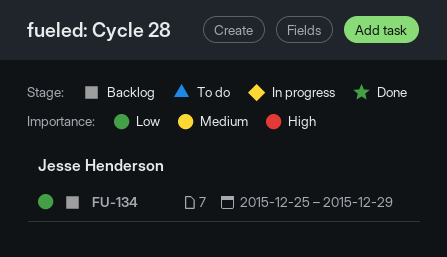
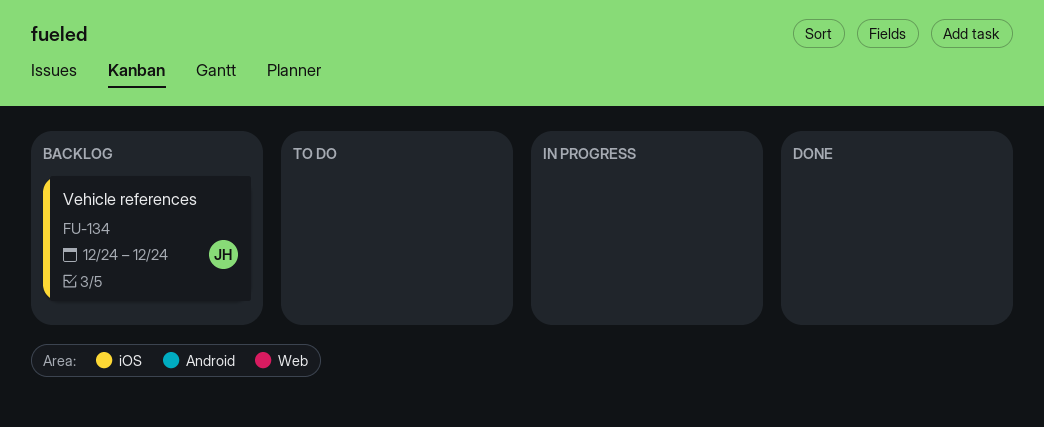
FU-134, start: Dec 25 -> Dec 24
FU-134, due: Dec 29 -> Dec 24

